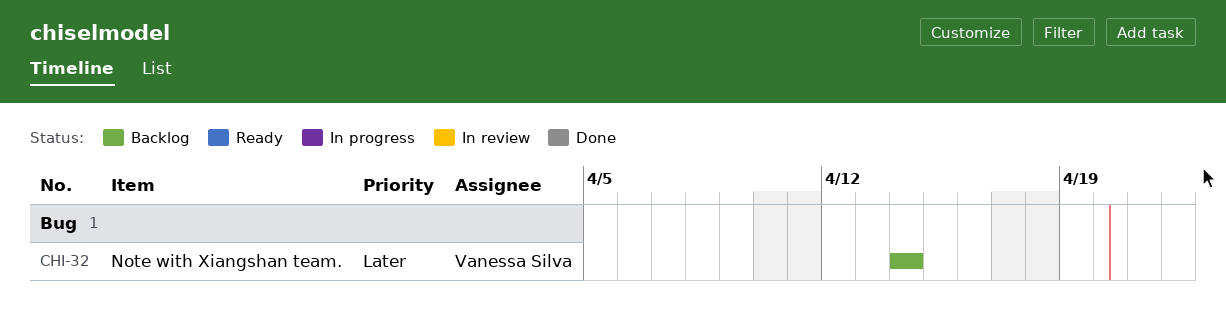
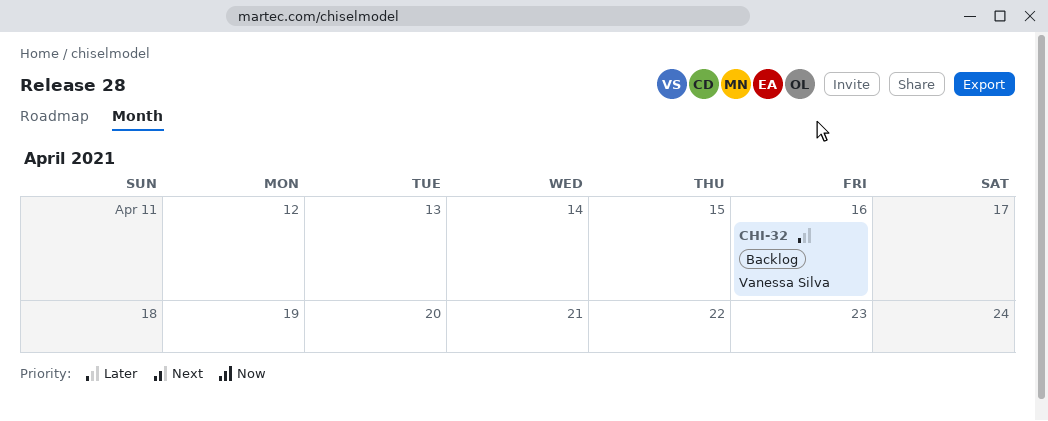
CHI-32, due: Apr 14 -> Apr 16

